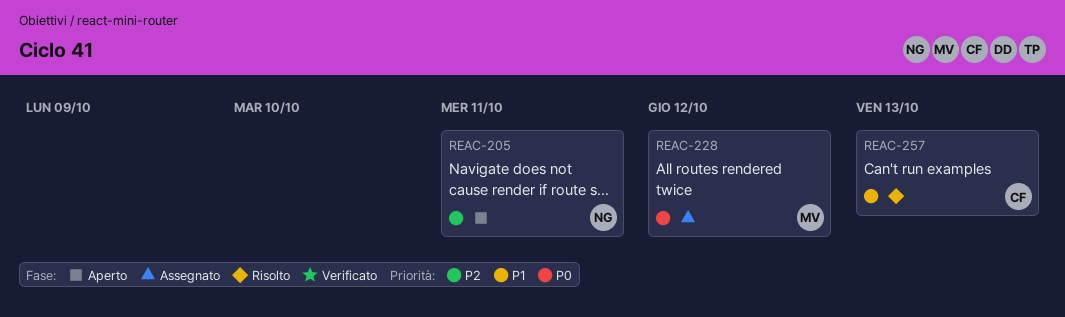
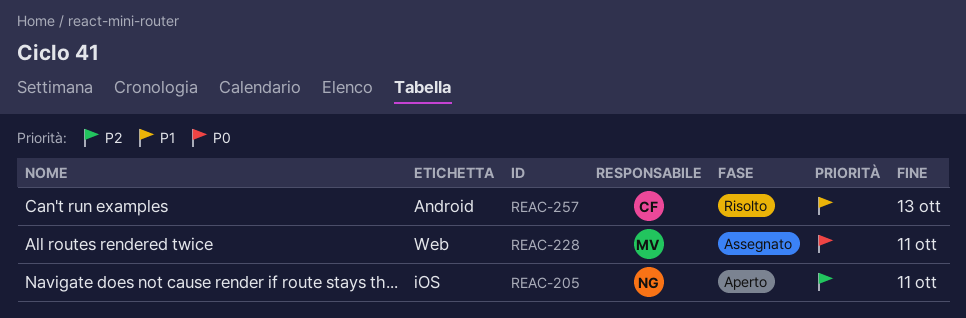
REAC-228, due: Oct 12 -> Oct 11

